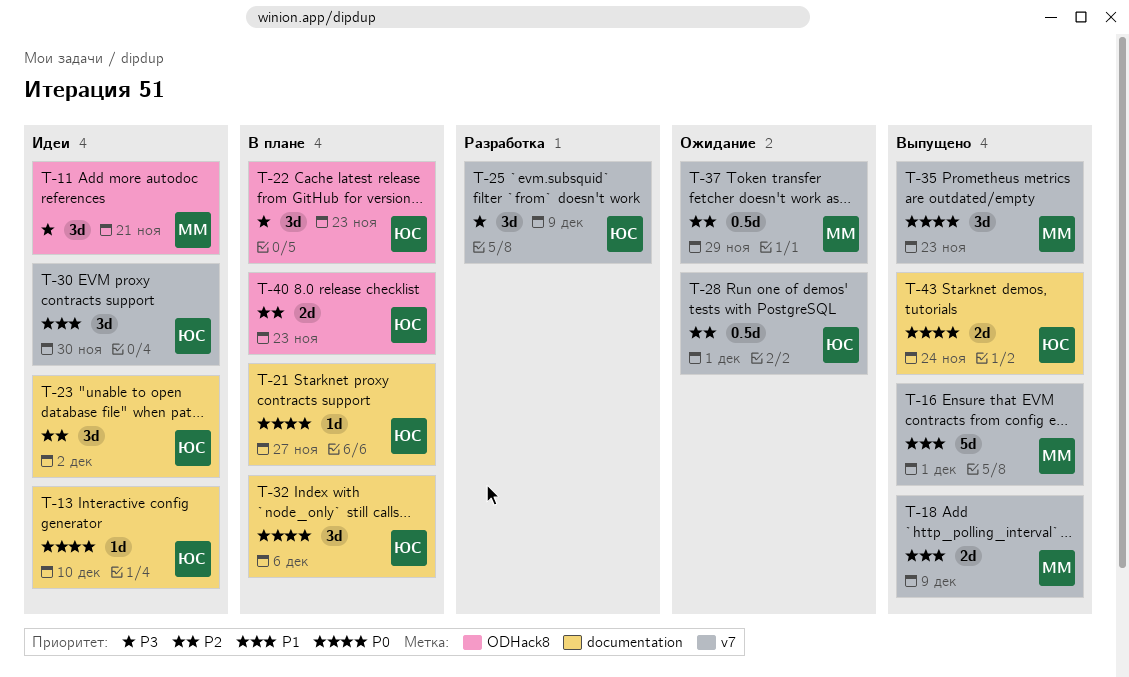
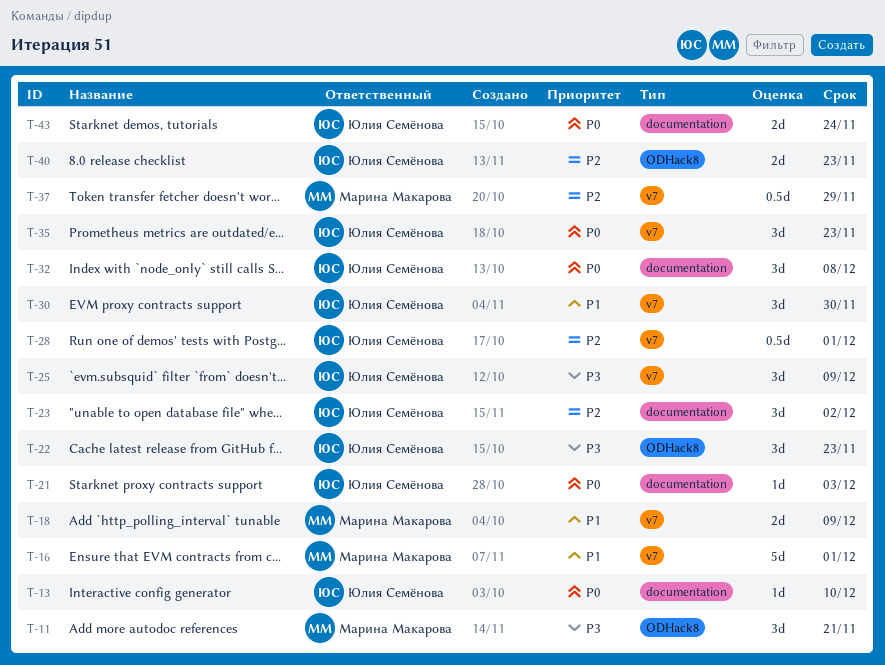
T-21, due: Nov 27 -> Dec 3
T-32, due: Dec 6 -> Dec 8
T-35, owner: Марина Макарова -> Юлия Семёнова

